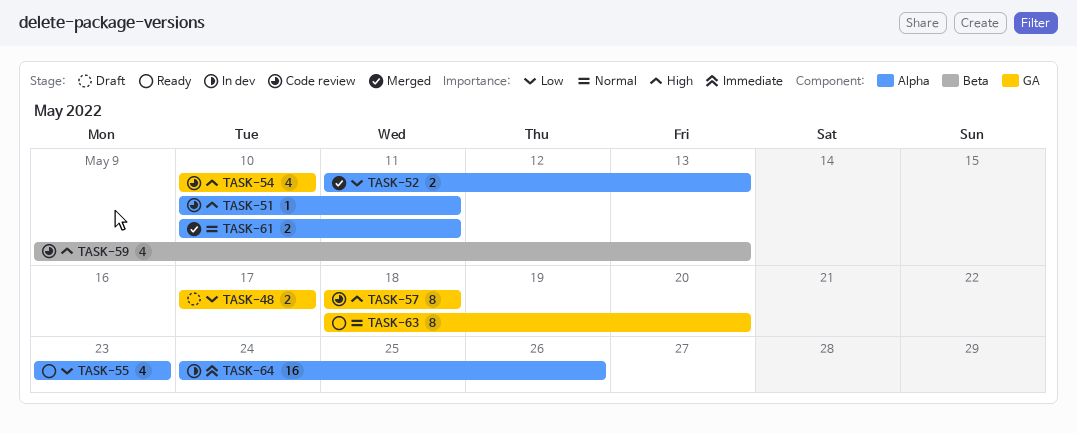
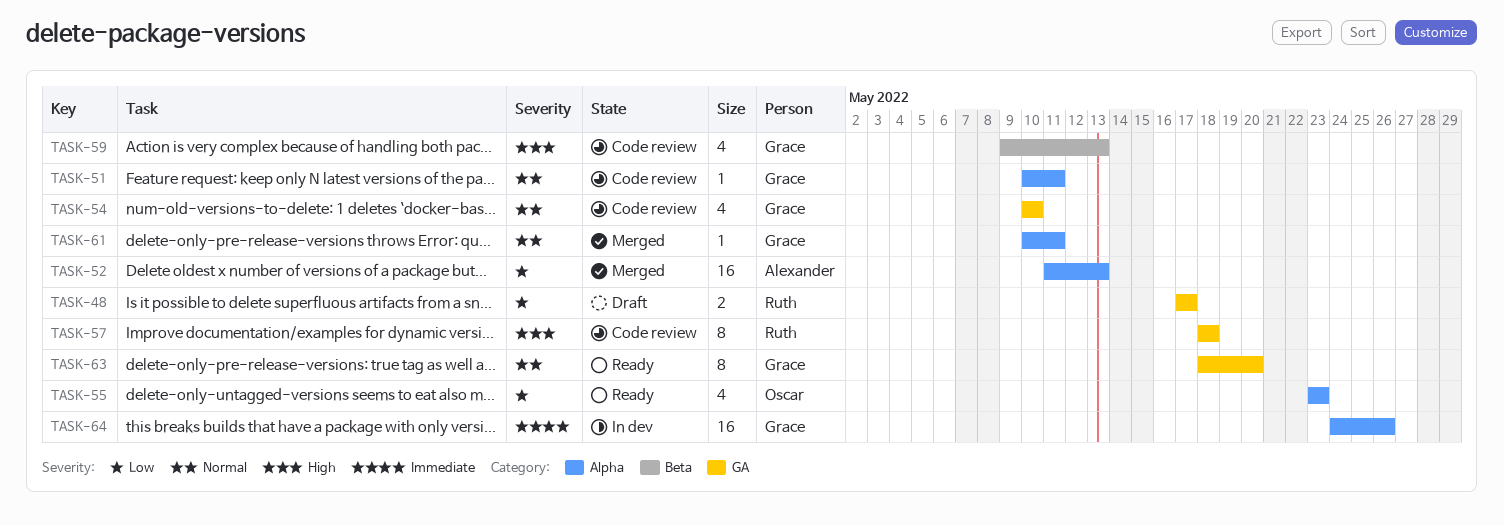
TASK-51, priority: High -> Normal
TASK-52, estimate: 2 -> 16
TASK-54, priority: High -> Normal
TASK-61, estimate: 2 -> 1

